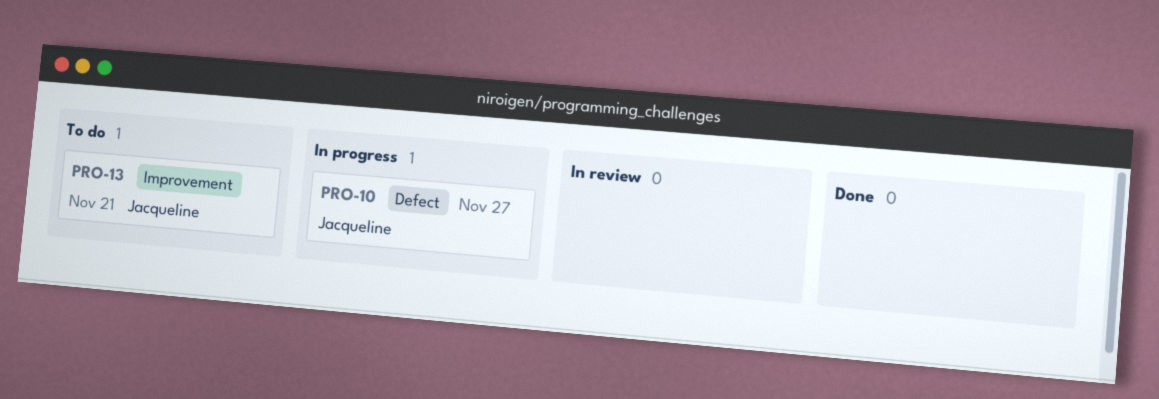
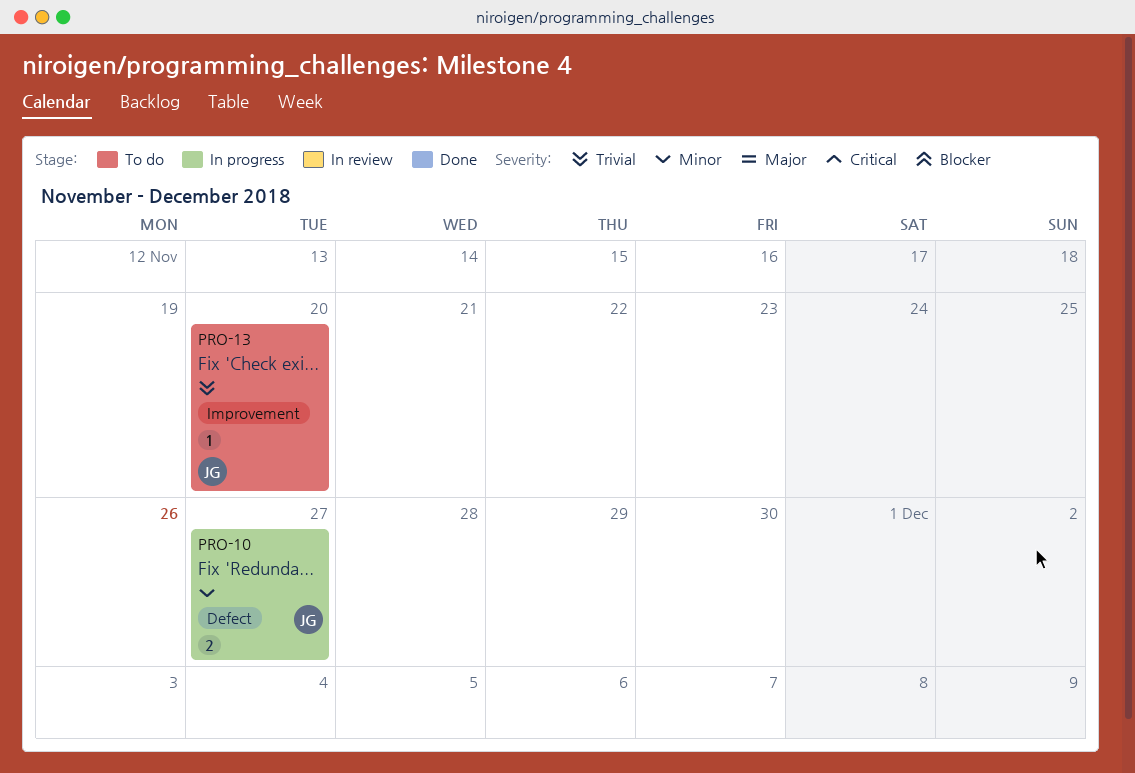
PRO-13, due: Nov 21 -> Nov 20

